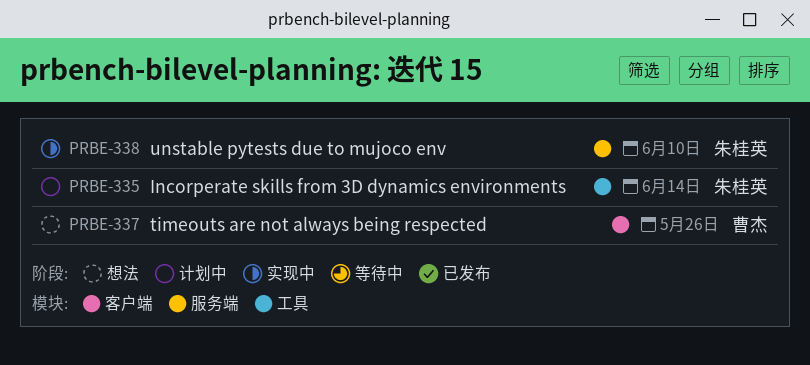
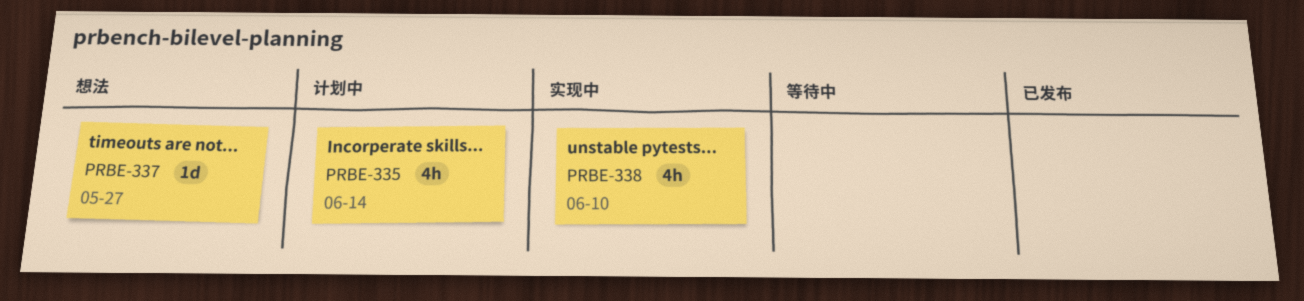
PRBE-337, due: May 26 -> May 27

